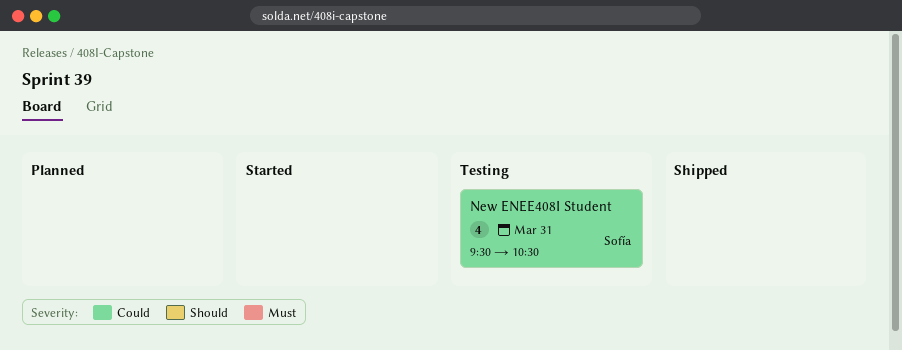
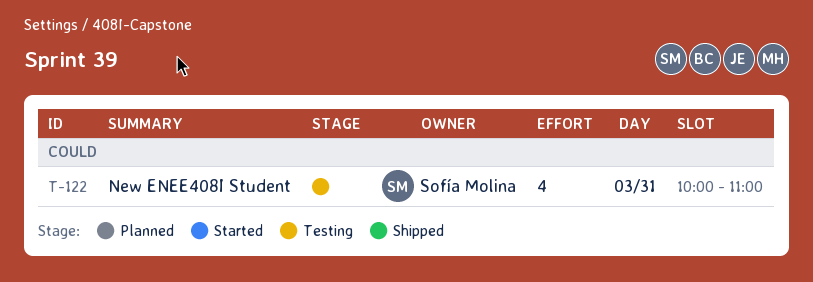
New ENEE408I Student, begins: 09:30 -> 10:00
New ENEE408I Student, ends: 10:30 -> 11:00

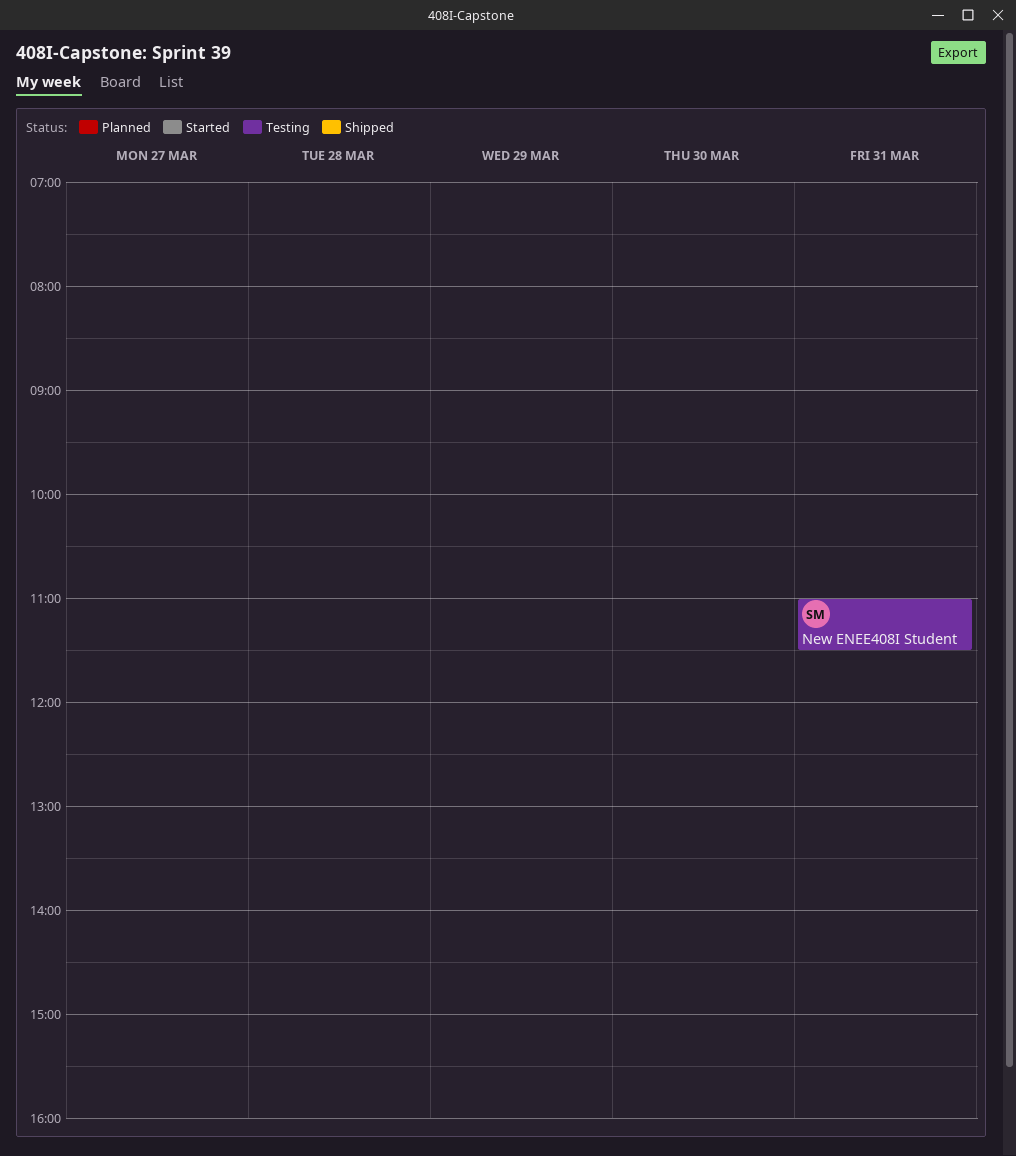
New ENEE408I Student, begins: 10:00 -> 11:00
New ENEE408I Student, ends: 11:00 -> 11:30

